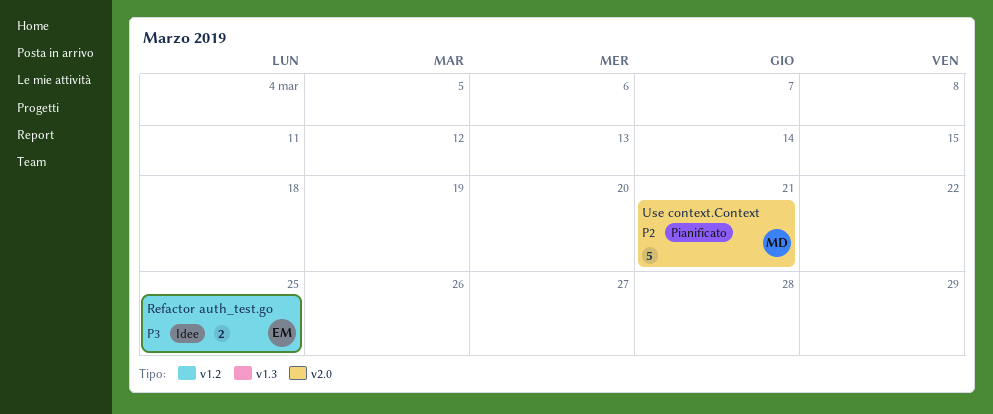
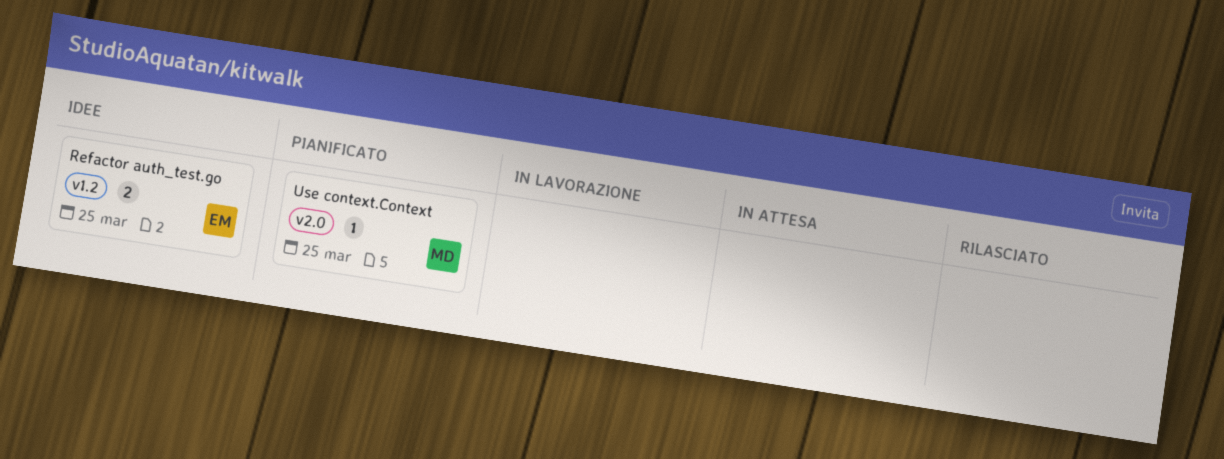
Use context.Context, estimate: 5 -> 1
Use context.Context, due: Mar 21 -> Mar 25

